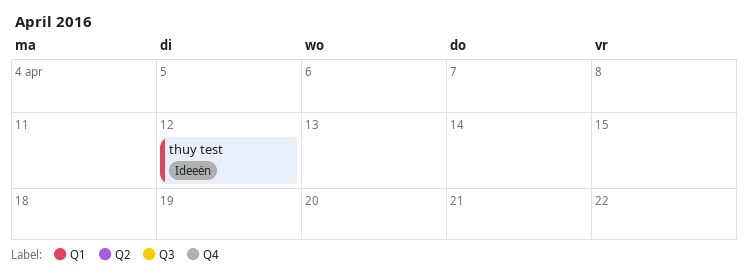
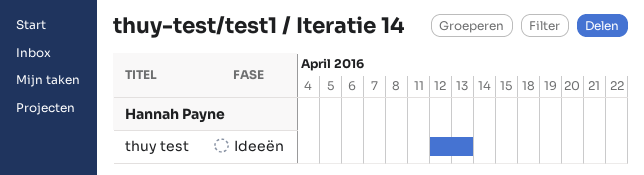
thuy test, due: Apr 12 -> Apr 13

